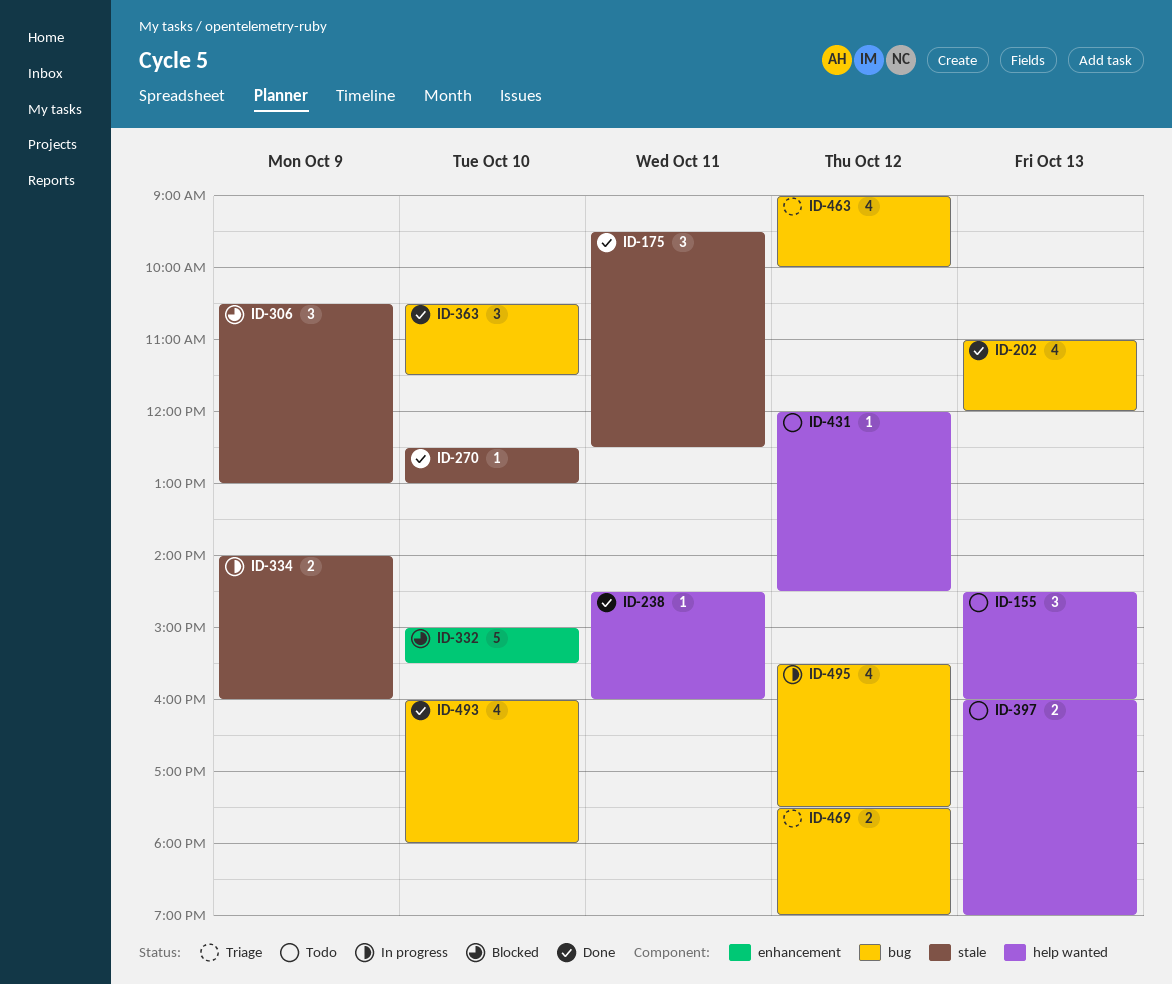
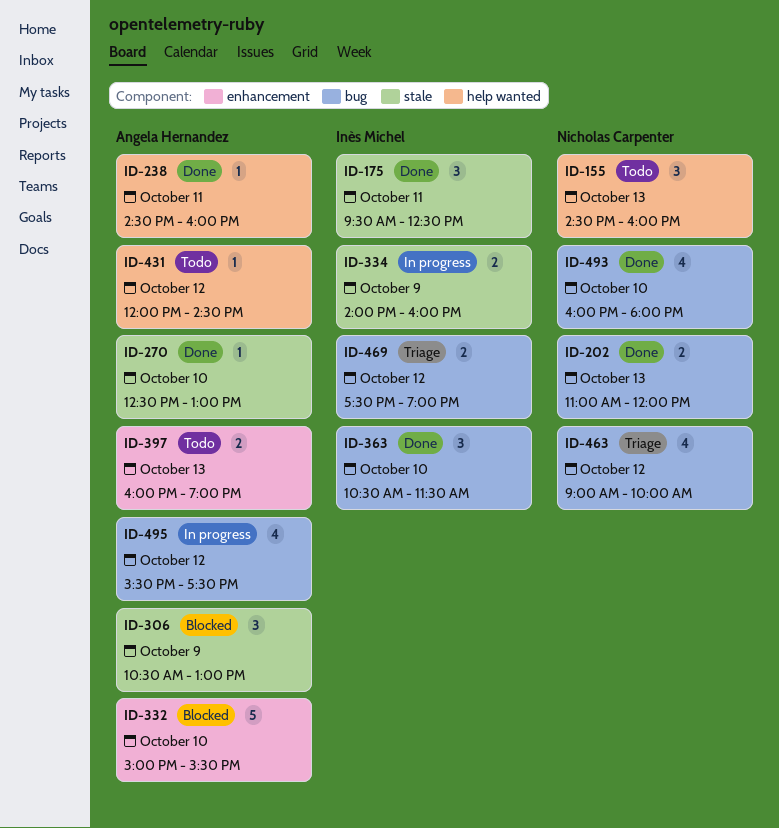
ID-202, estimate: 4 -> 2
ID-397, label: help wanted -> enhancement

